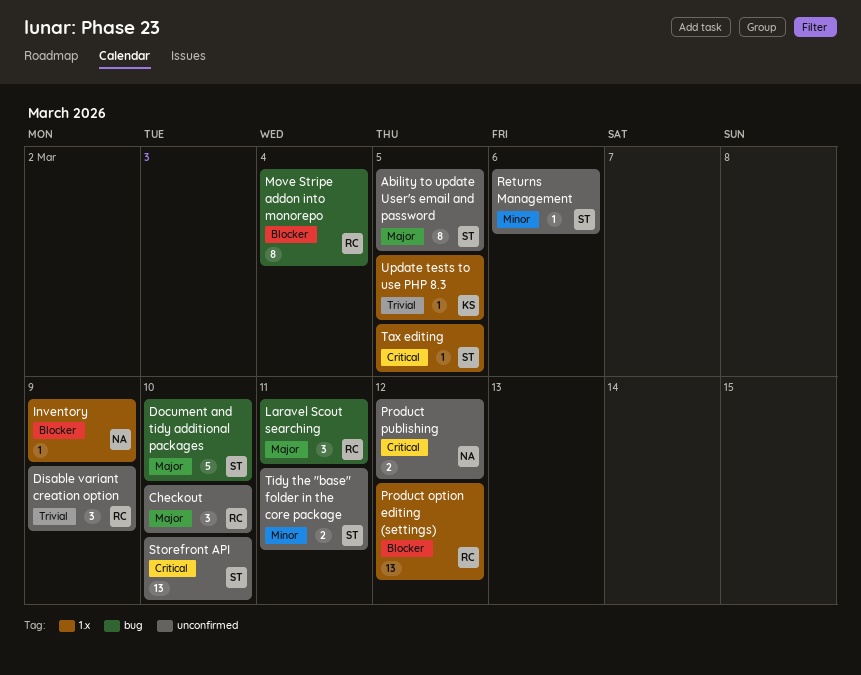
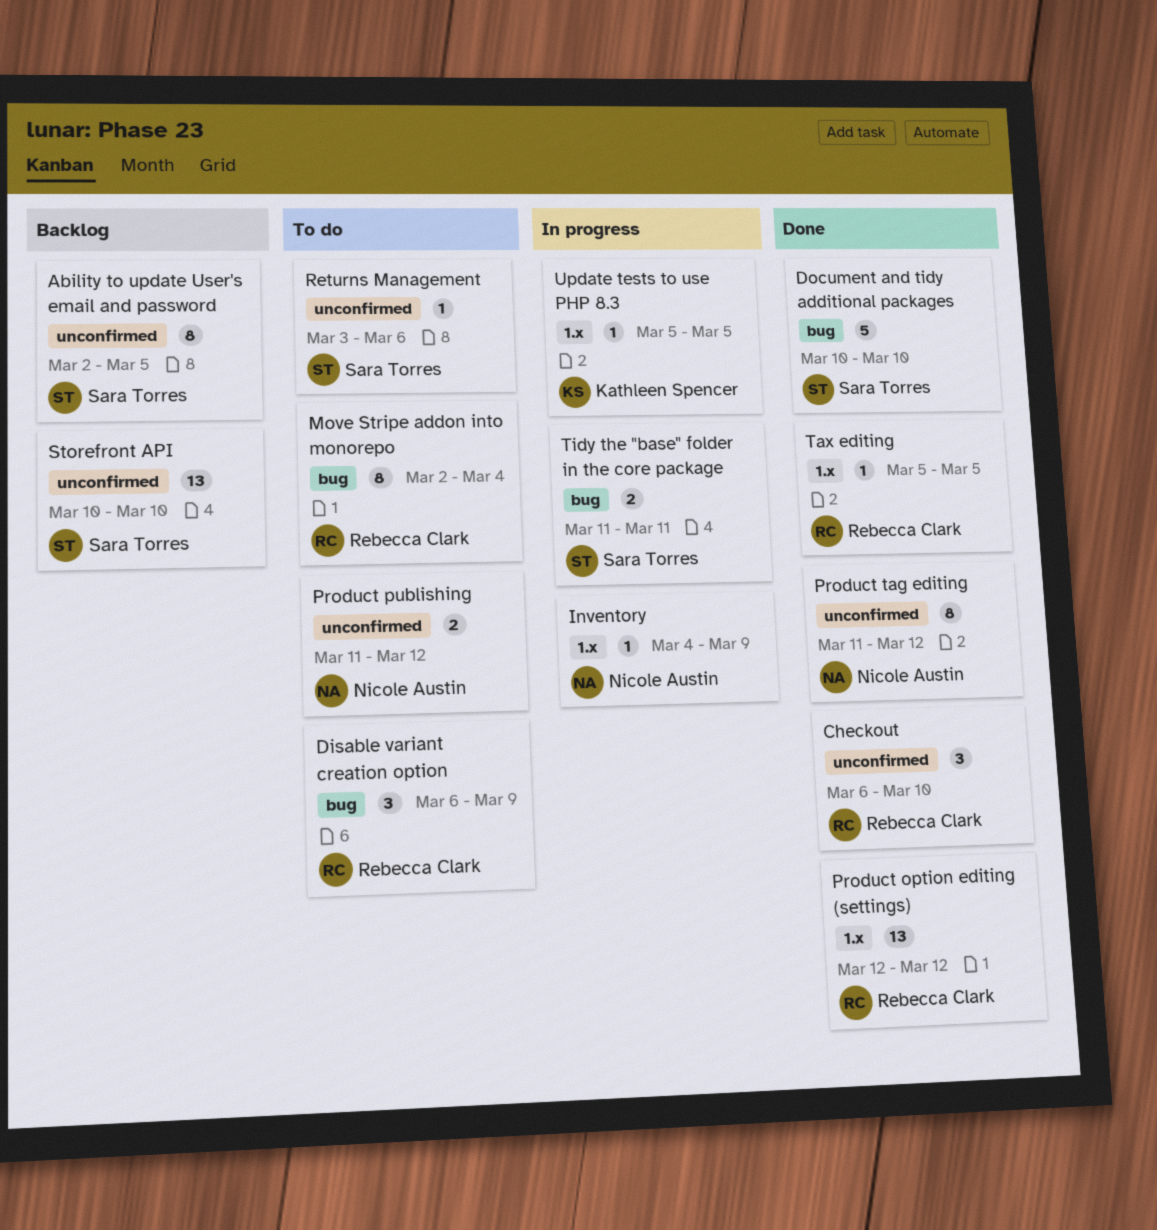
Disable variant creation option, label: unconfirmed -> bug
Laravel Scout searching: present -> none
Product tag editing: none -> present
Tax editing, owner: Sara Torres -> Rebecca Clark
Tidy the "base" folder in the core package, label: unconfirmed -> bug

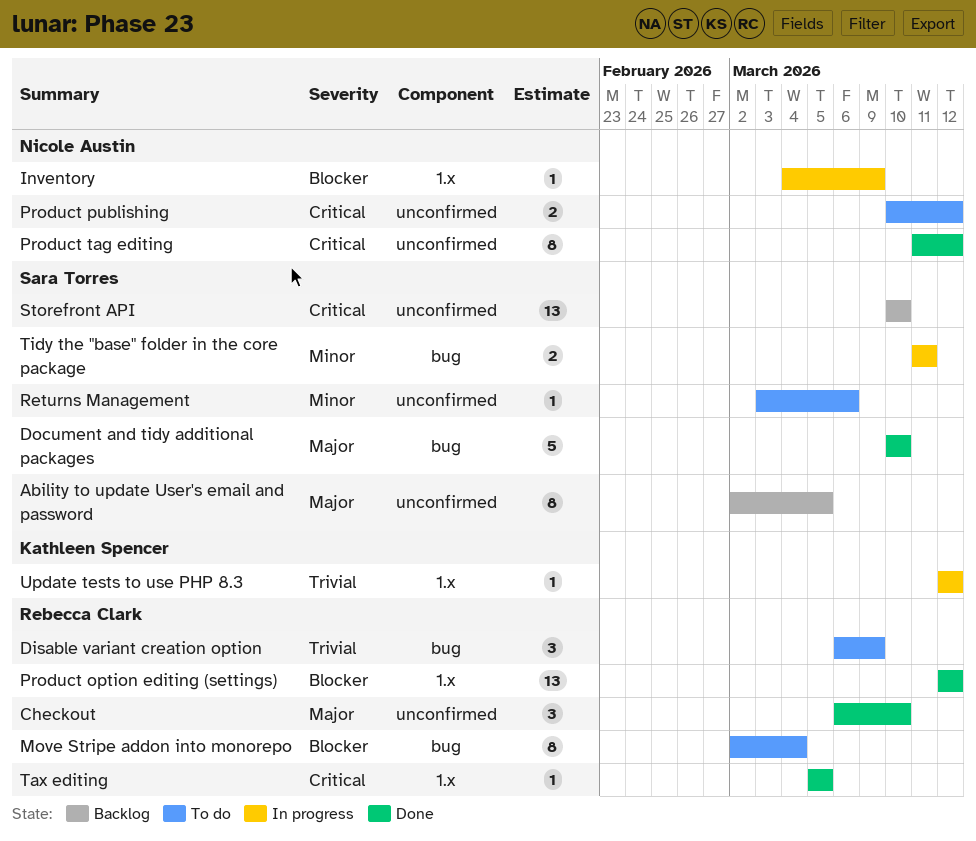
Product publishing, start: Mar 11 -> Mar 10
Update tests to use PHP 8.3, start: Mar 5 -> Mar 12
Update tests to use PHP 8.3, due: Mar 5 -> Mar 12

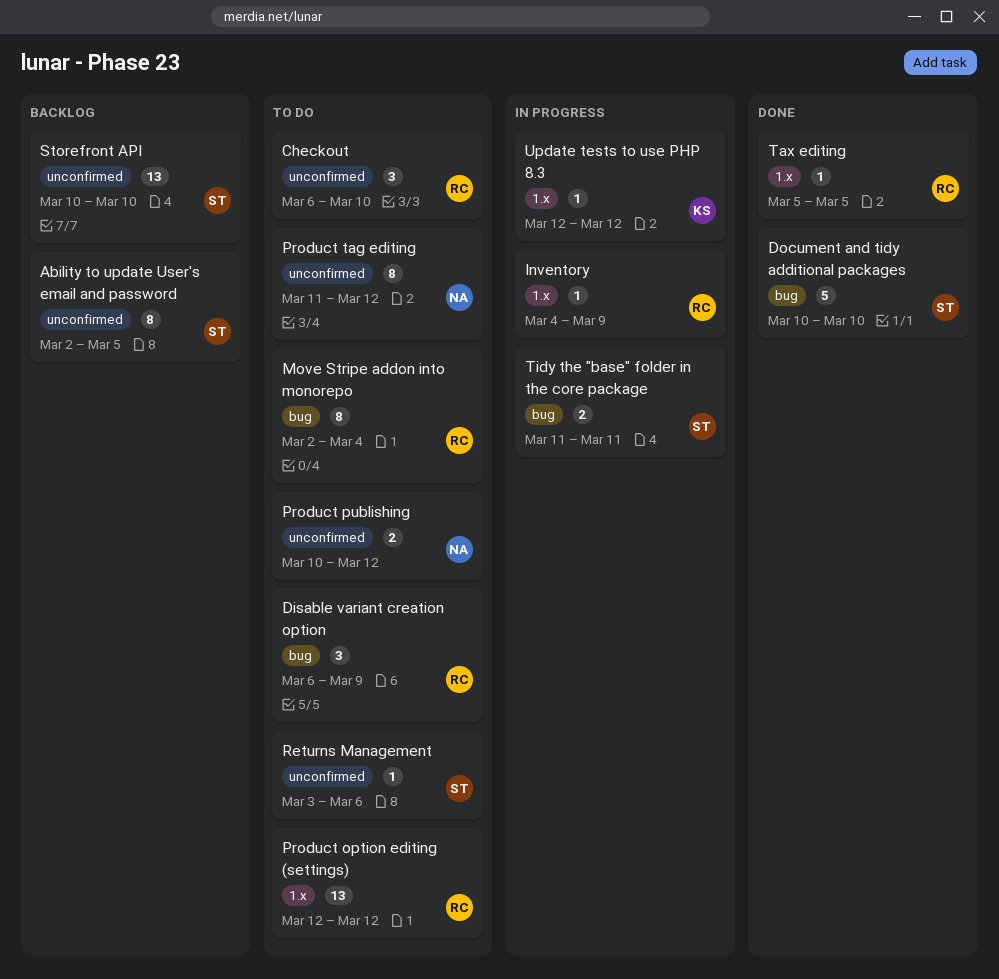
Checkout, status: Done -> To do
Inventory, owner: Nicole Austin -> Rebecca Clark
Product option editing (settings), status: Done -> To do
Product tag editing, status: Done -> To do

